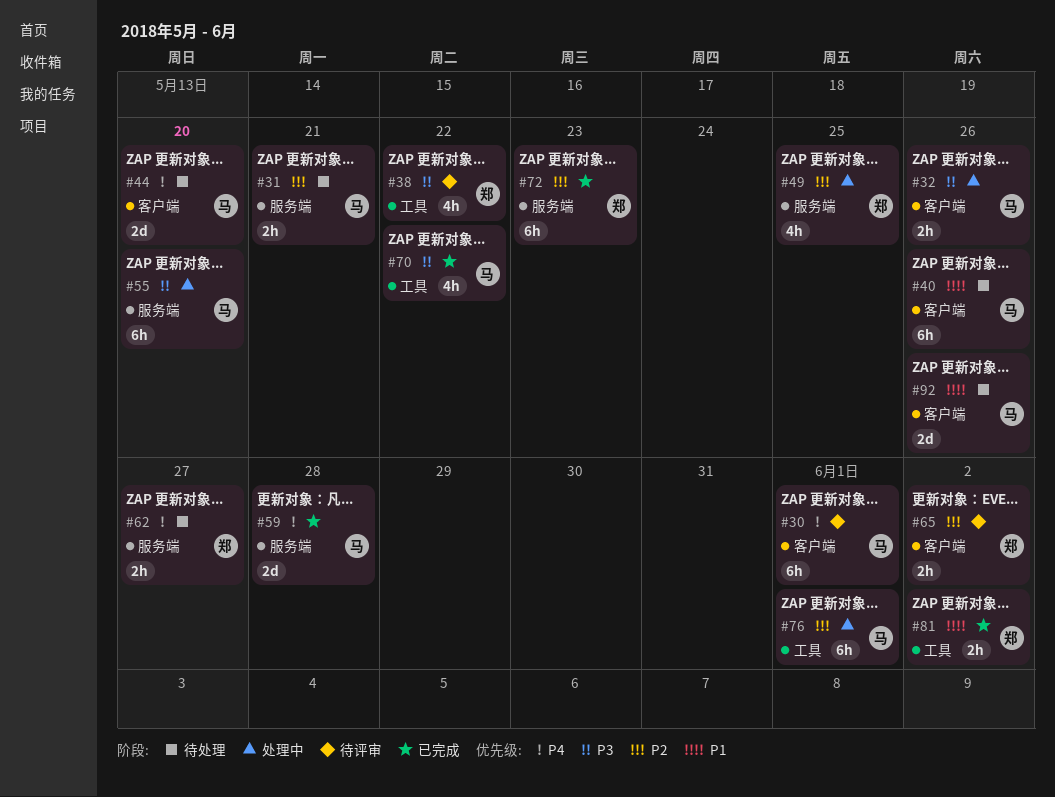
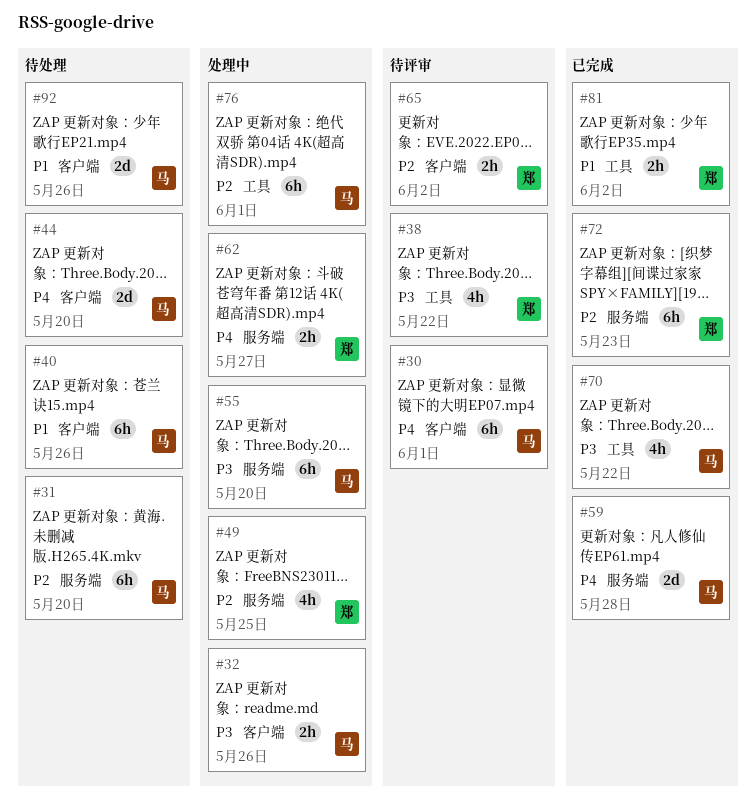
#31, estimate: 2h -> 6h
#31, due: May 21 -> May 20
#62, status: 待处理 -> 处理中

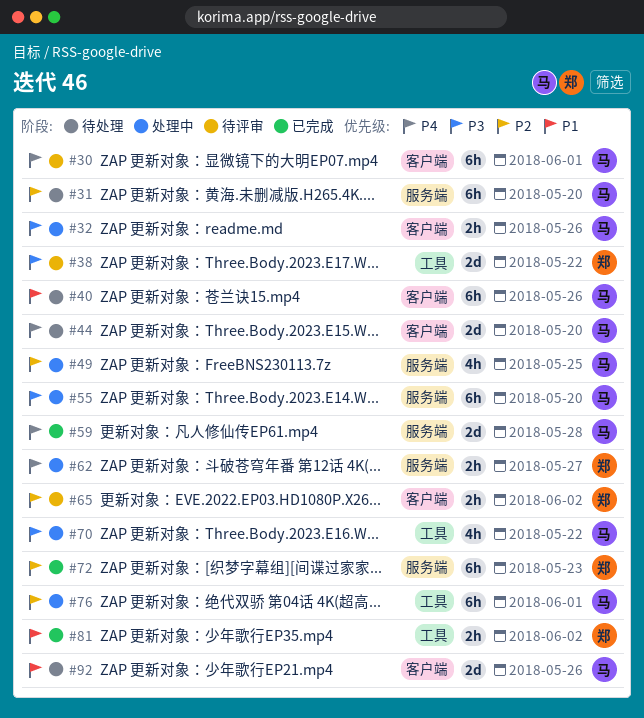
#38, estimate: 4h -> 2d
#49, owner: 郑 -> 马
#70, status: 已完成 -> 处理中

